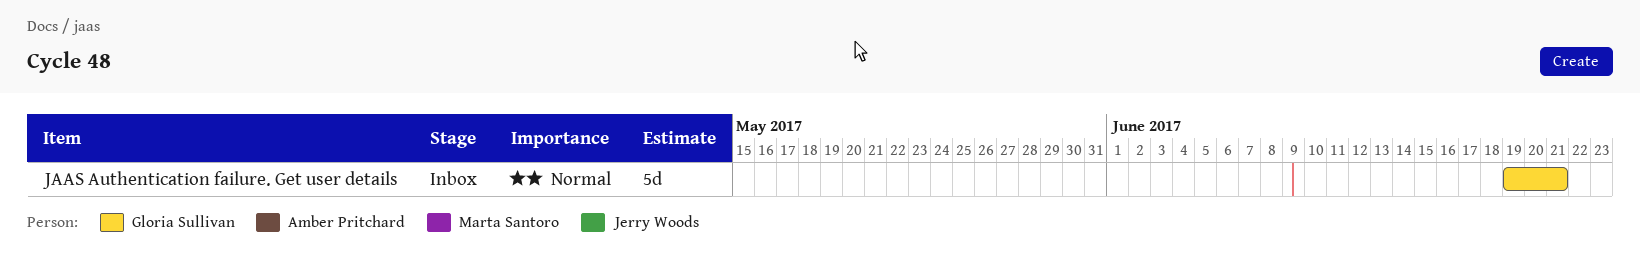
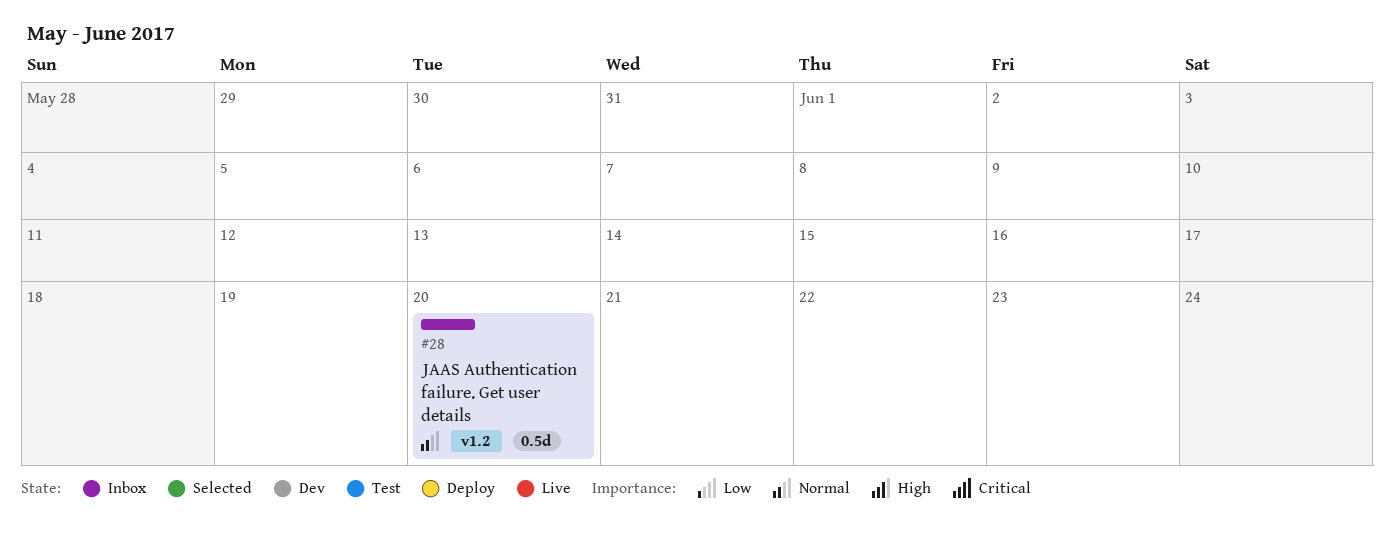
JAAS Authentication failure. Get user details, estimate: 5d -> 0.5d
JAAS Authentication failure. Get user details, due: Jun 21 -> Jun 20

